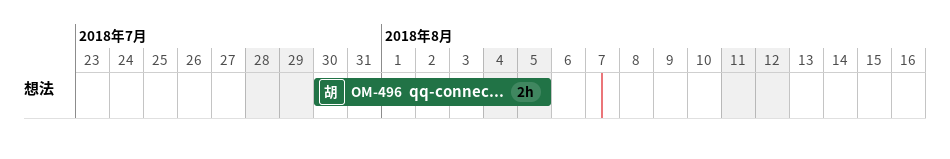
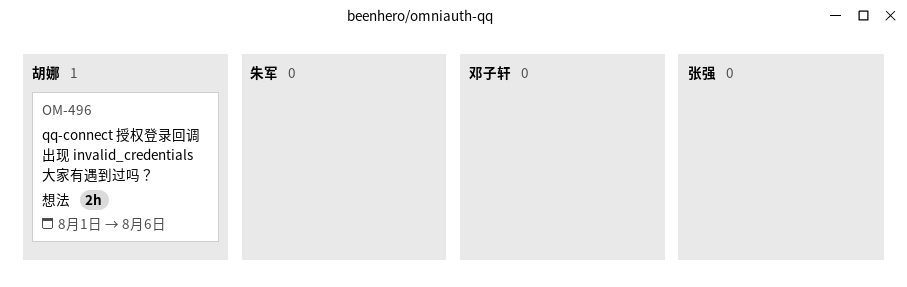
OM-496, start: Jul 30 -> Aug 1
OM-496, due: Aug 5 -> Aug 6

